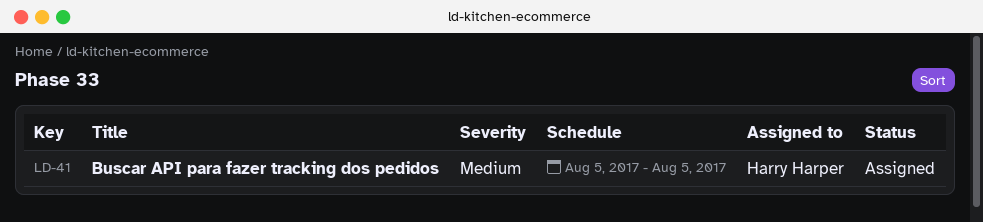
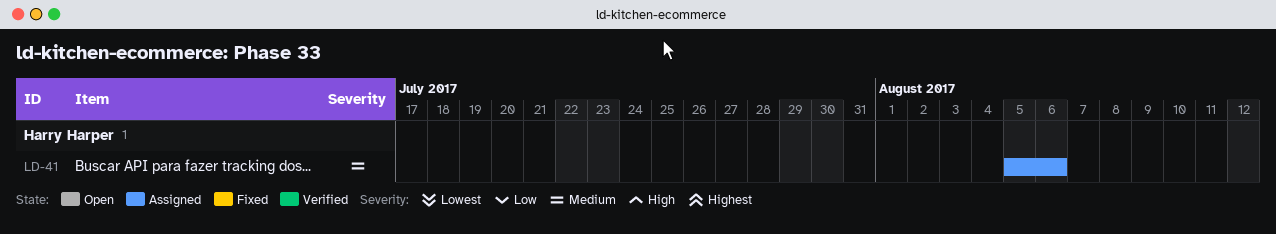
LD-41, due: Aug 5 -> Aug 6

